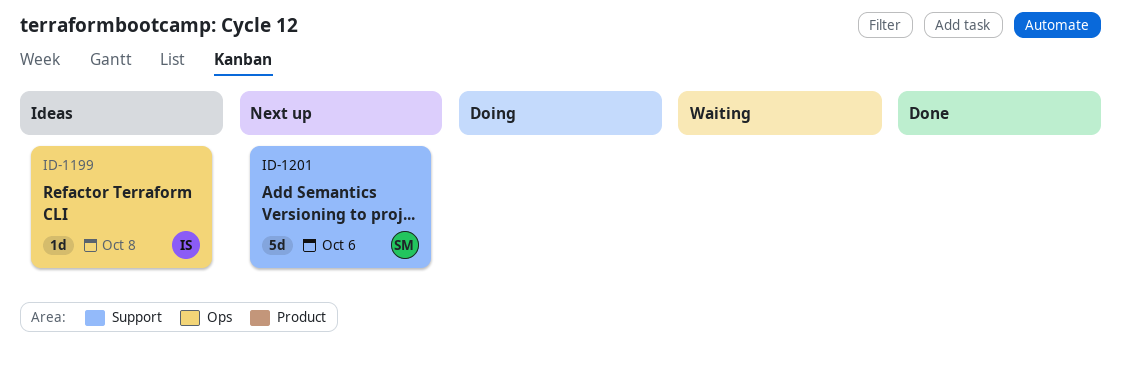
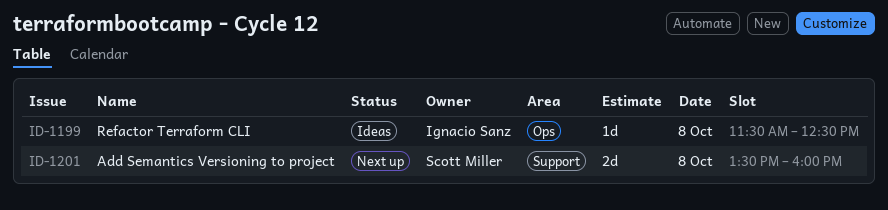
ID-1201, estimate: 5d -> 2d
ID-1201, day: Oct 6 -> Oct 8

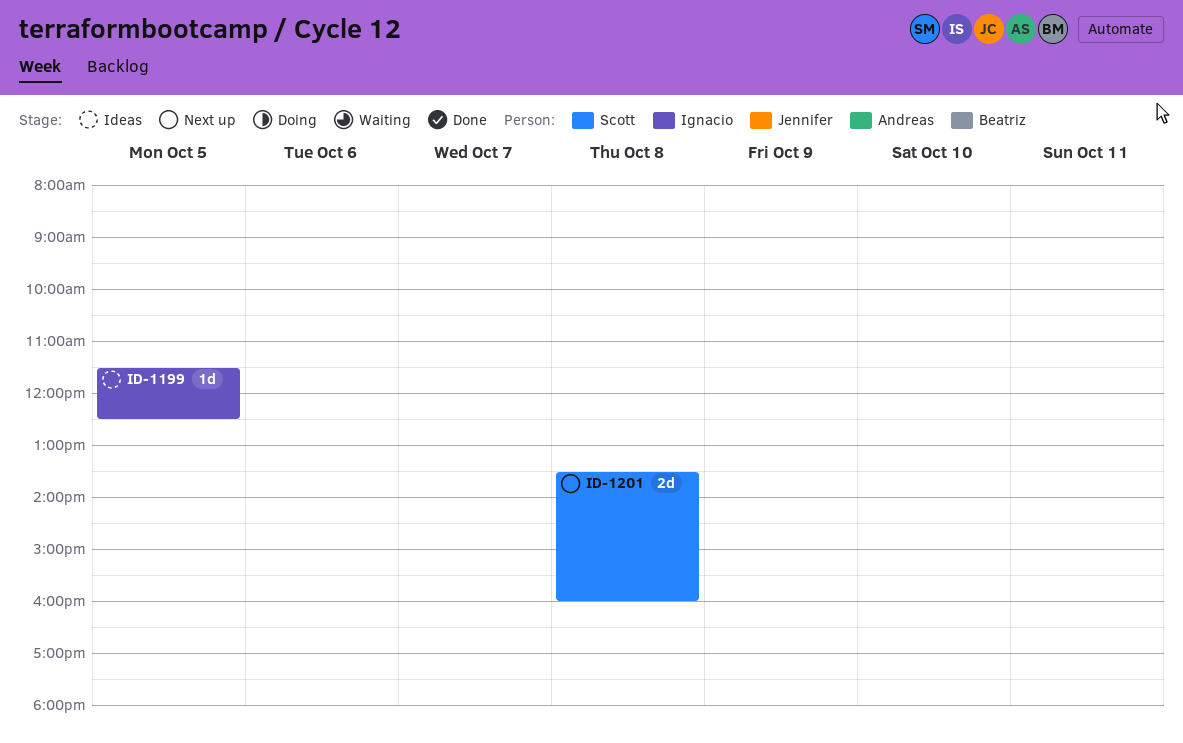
ID-1199, day: Oct 8 -> Oct 5

